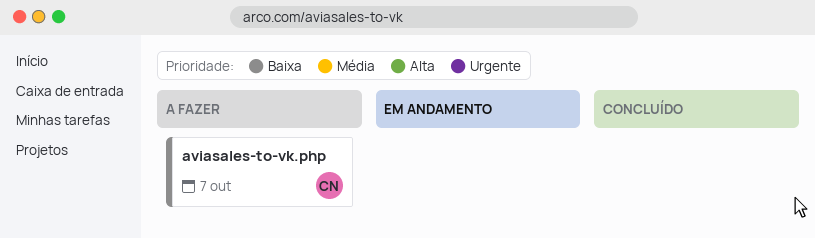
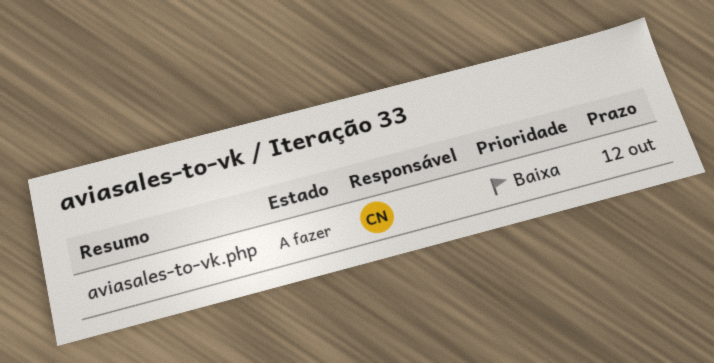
aviasales-to-vk.php, due: Oct 7 -> Oct 12

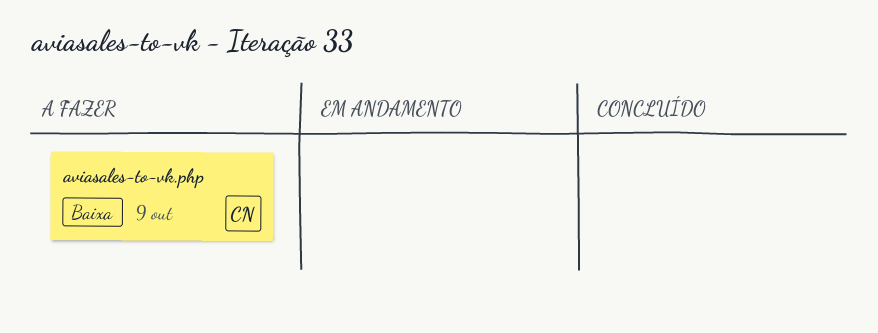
aviasales-to-vk.php, due: Oct 12 -> Oct 9

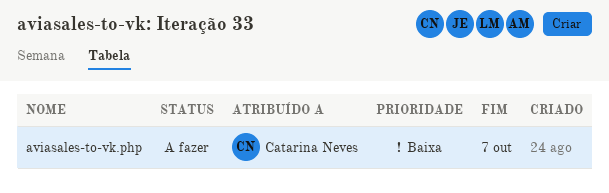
aviasales-to-vk.php, due: Oct 9 -> Oct 7

